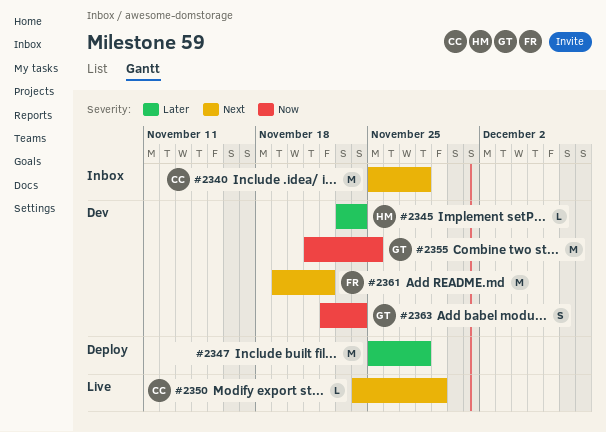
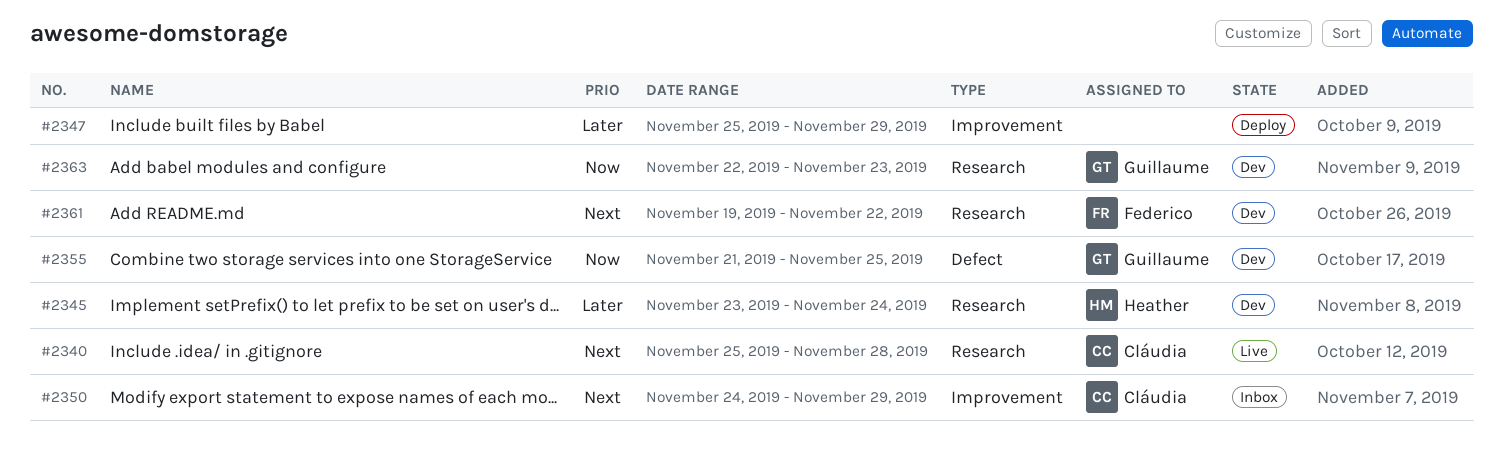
#2340, status: Inbox -> Live
#2347, due: Nov 28 -> Nov 29
#2350, status: Live -> Inbox
#2363, due: Nov 24 -> Nov 23

